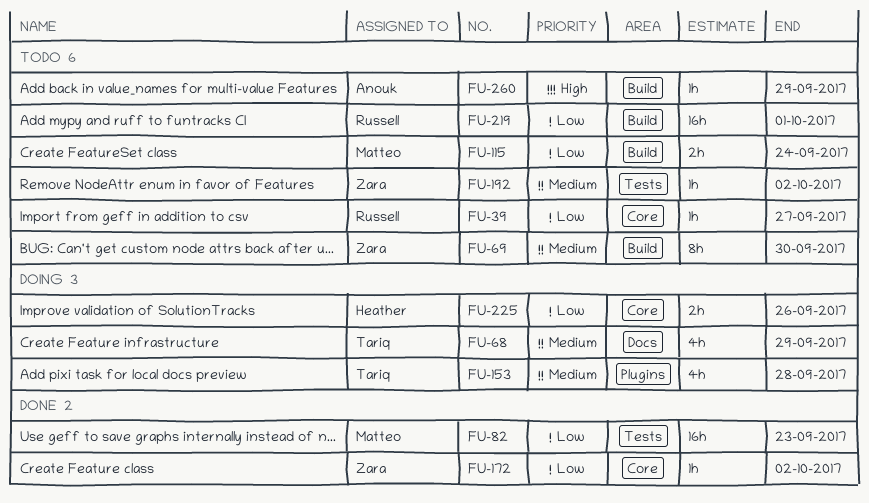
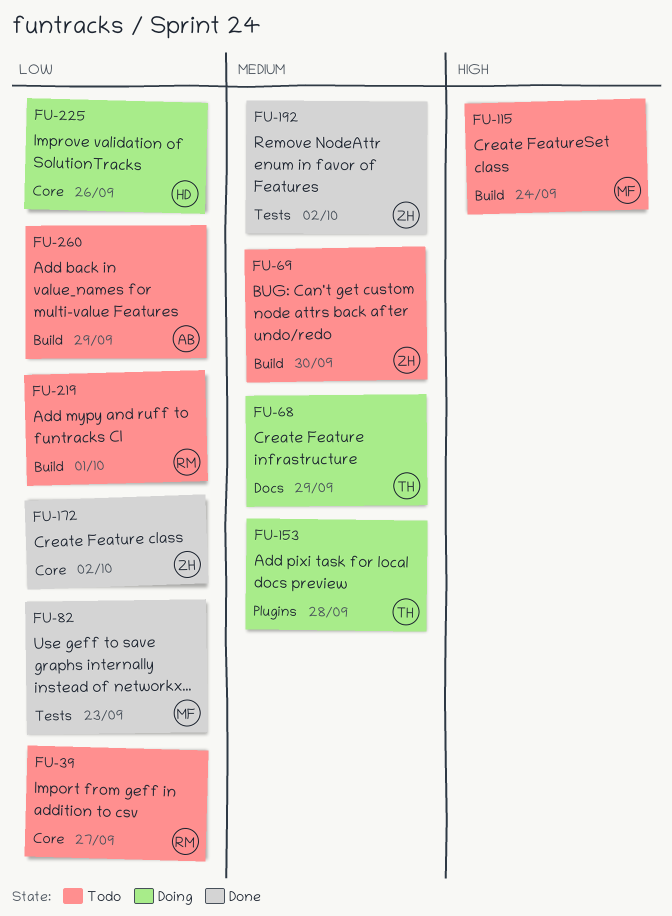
FU-115, priority: Low -> High
FU-192, status: Todo -> Done
FU-260, priority: High -> Low

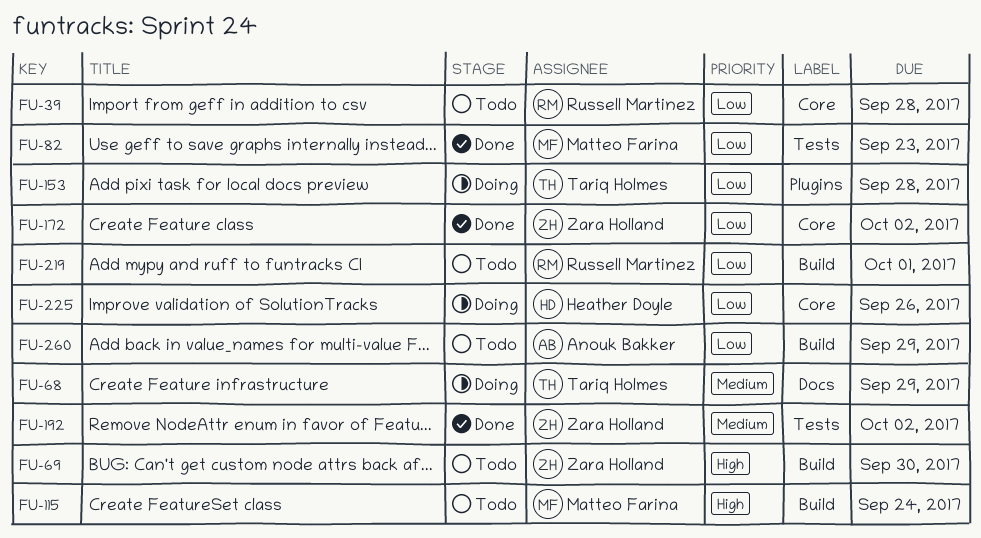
FU-39, due: Sep 27 -> Sep 28
FU-69, priority: Medium -> High
FU-153, priority: Medium -> Low

